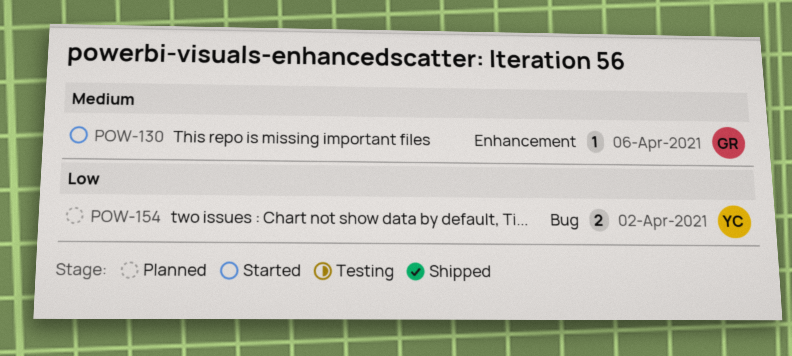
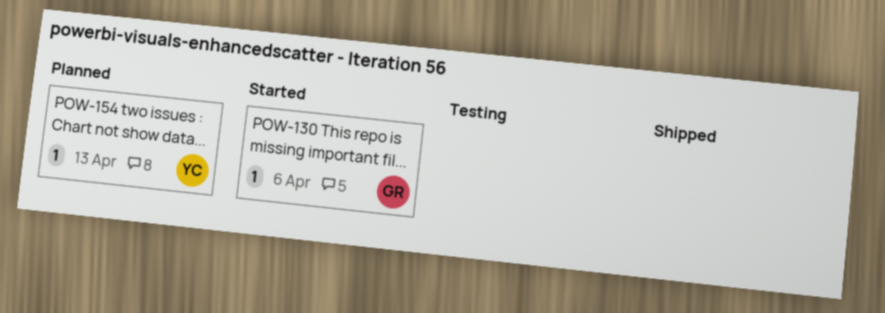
POW-154, estimate: 2 -> 1
POW-154, due: Apr 2 -> Apr 13

